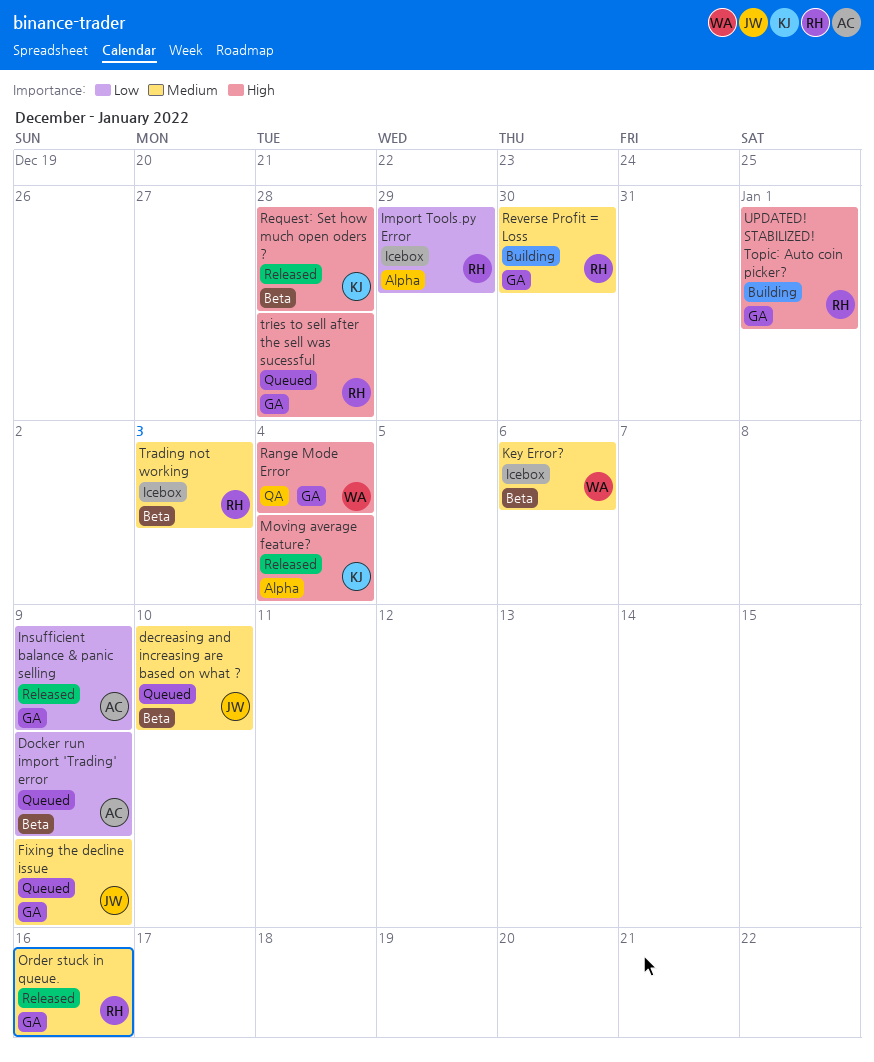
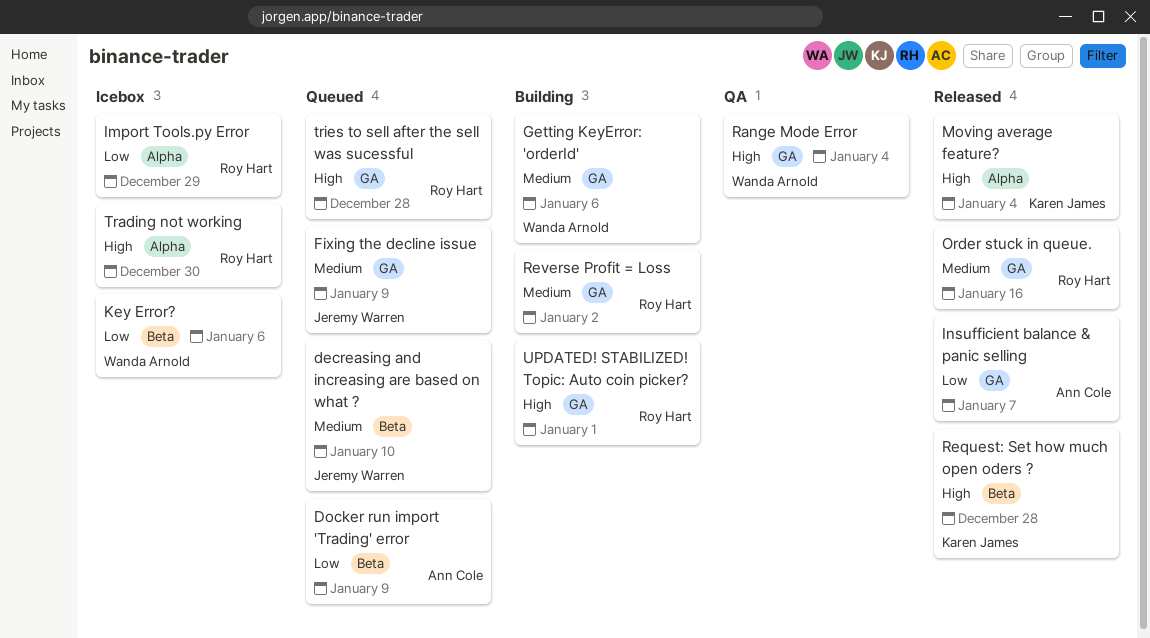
Getting KeyError: 'orderId': none -> present
Insufficient balance & panic selling, due: Jan 9 -> Jan 7
Key Error?, priority: Medium -> Low
Reverse Profit = Loss, due: Dec 30 -> Jan 2
Trading not working, priority: Medium -> High
Trading not working, label: Beta -> Alpha
Trading not working, due: Jan 3 -> Dec 30

